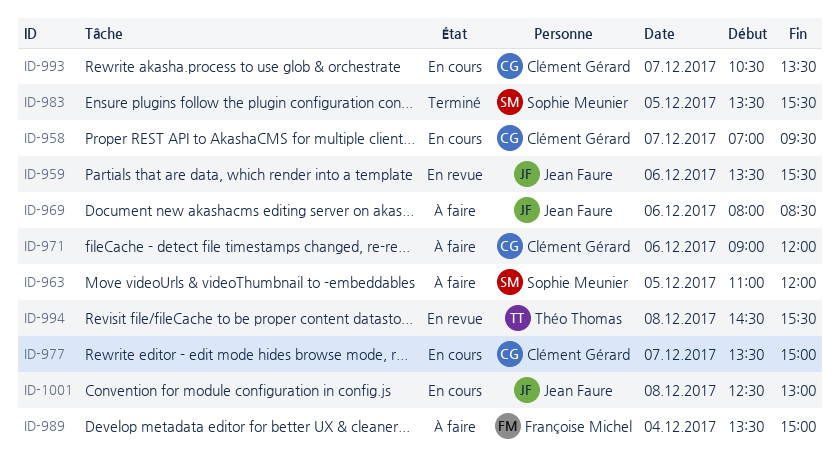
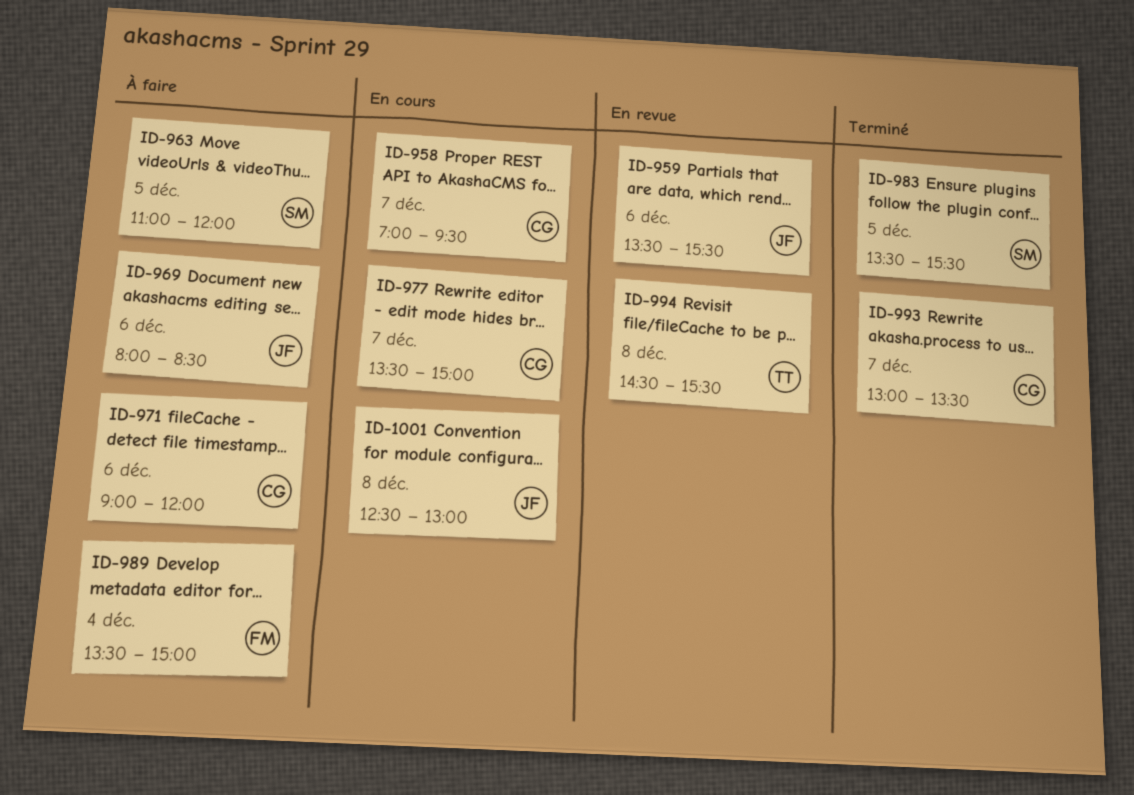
ID-993, status: En cours -> Terminé
ID-993, begins: 10:30 -> 13:00

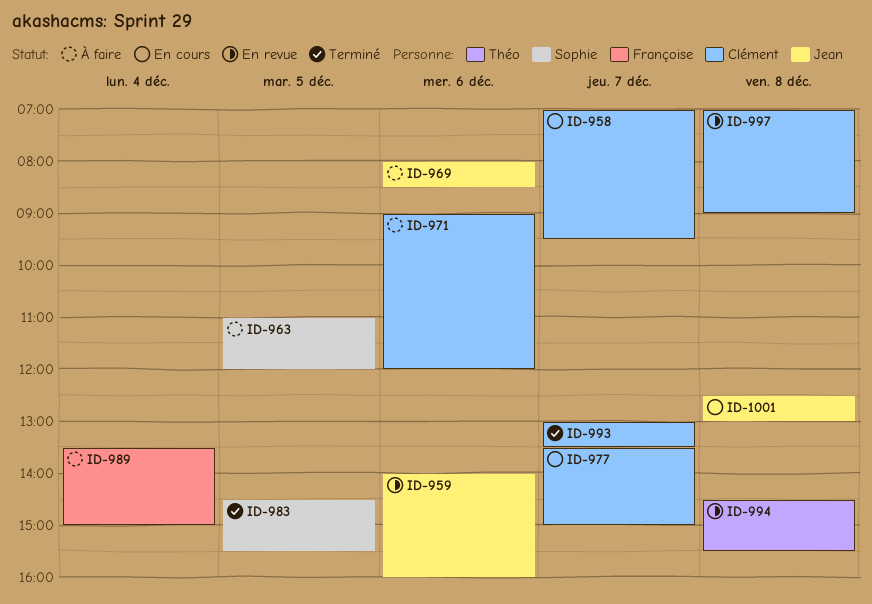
ID-959, begins: 13:30 -> 14:00
ID-959, ends: 15:30 -> 16:00
ID-983, begins: 13:30 -> 14:30
ID-997: none -> present

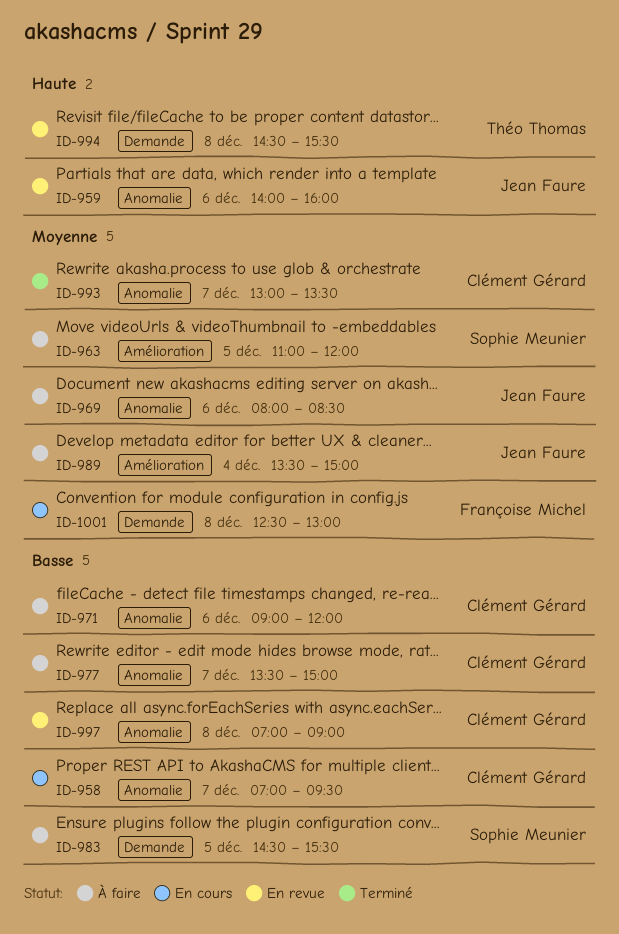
ID-977, status: En cours -> À faire
ID-983, status: Terminé -> À faire
ID-989, owner: Françoise Michel -> Jean Faure
ID-1001, owner: Jean Faure -> Françoise Michel

